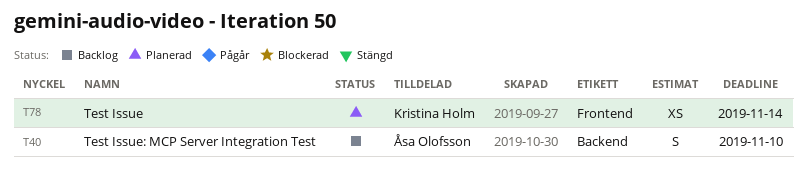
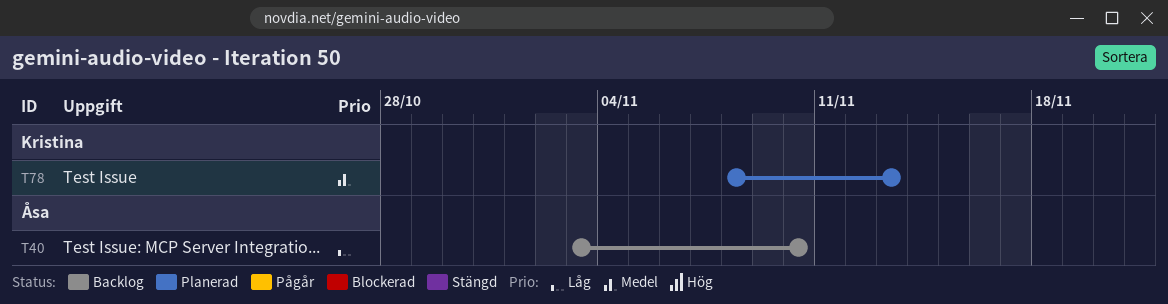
T78, due: Nov 14 -> Nov 13

